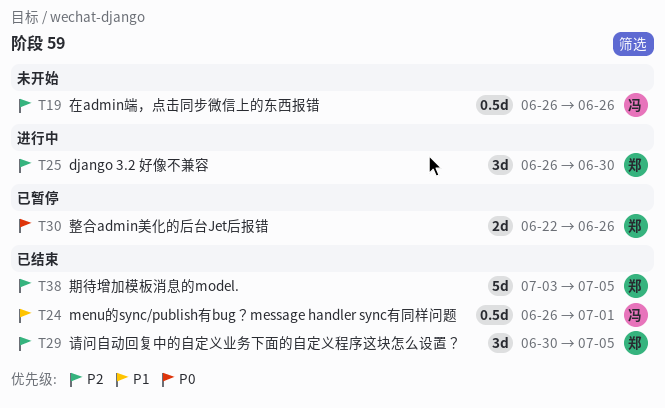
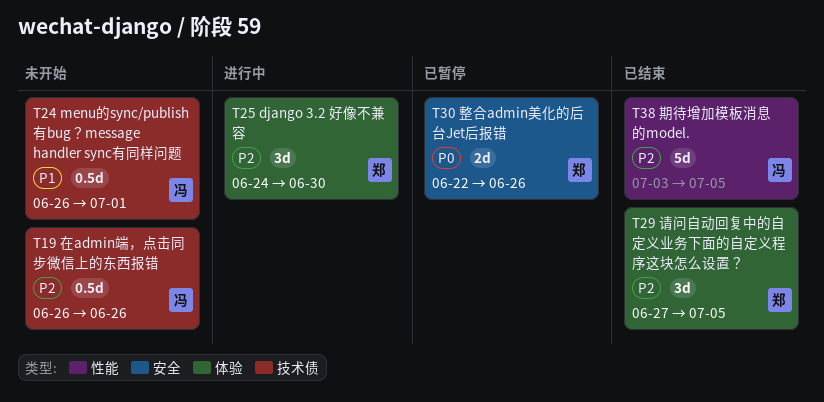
T24, status: 已结束 -> 未开始
T25, start: Jun 26 -> Jun 24
T29, start: Jun 30 -> Jun 27
T38, owner: 郑 -> 冯

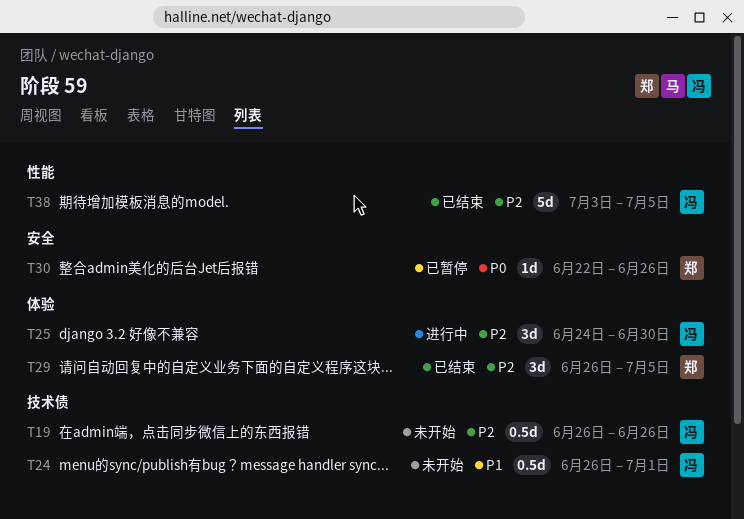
T25, owner: 郑 -> 冯
T29, start: Jun 27 -> Jun 26
T30, estimate: 2d -> 1d

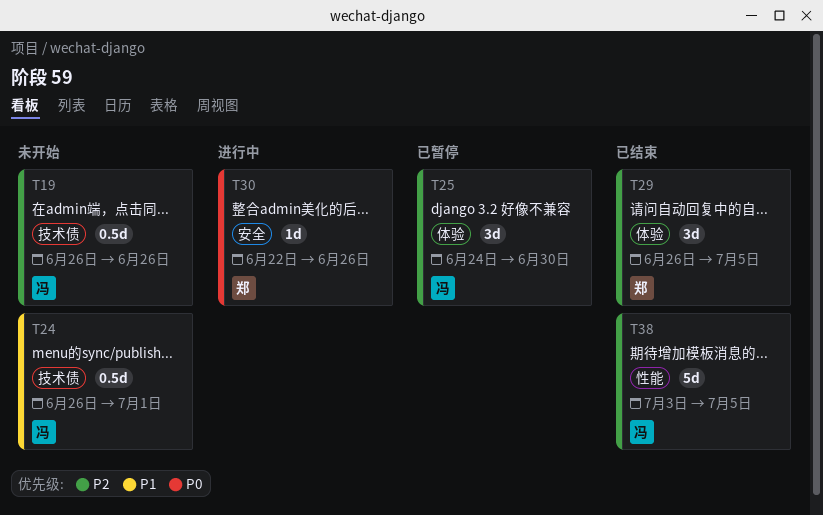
T25, status: 进行中 -> 已暂停
T30, status: 已暂停 -> 进行中

